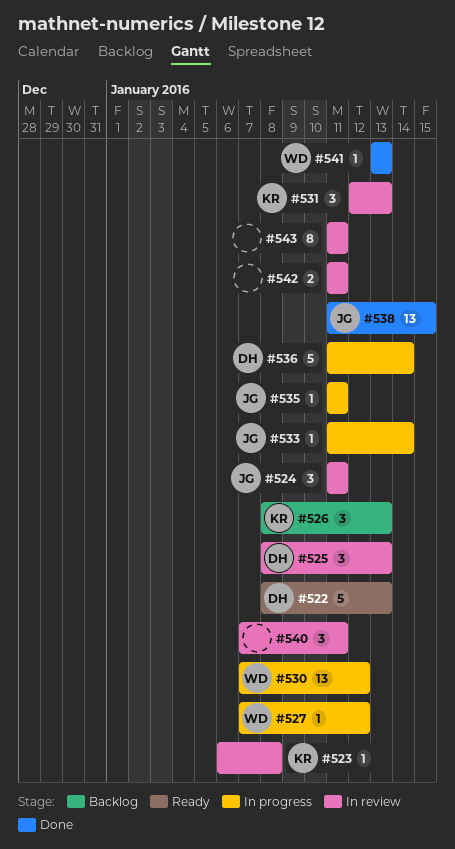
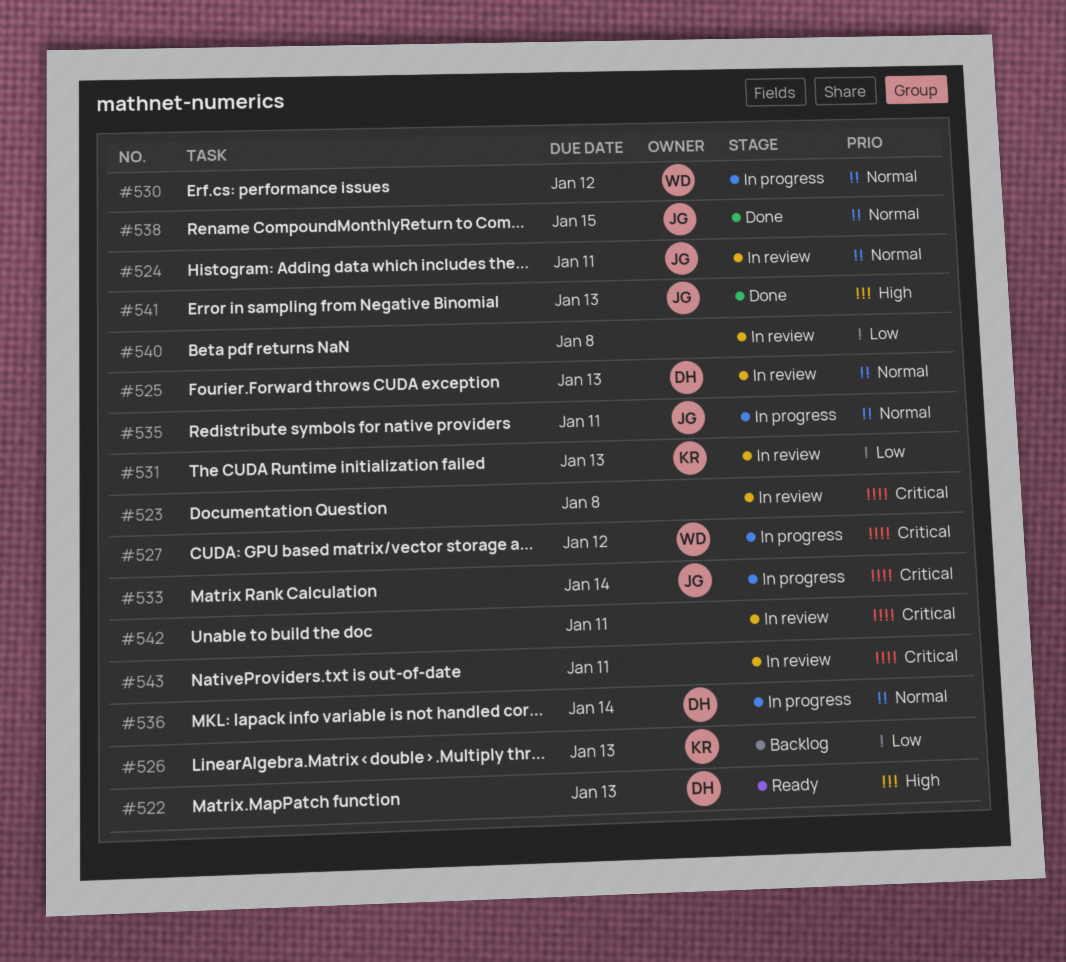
#523, owner: KR -> none
#540, due: Jan 11 -> Jan 8
#541, owner: WD -> JG

